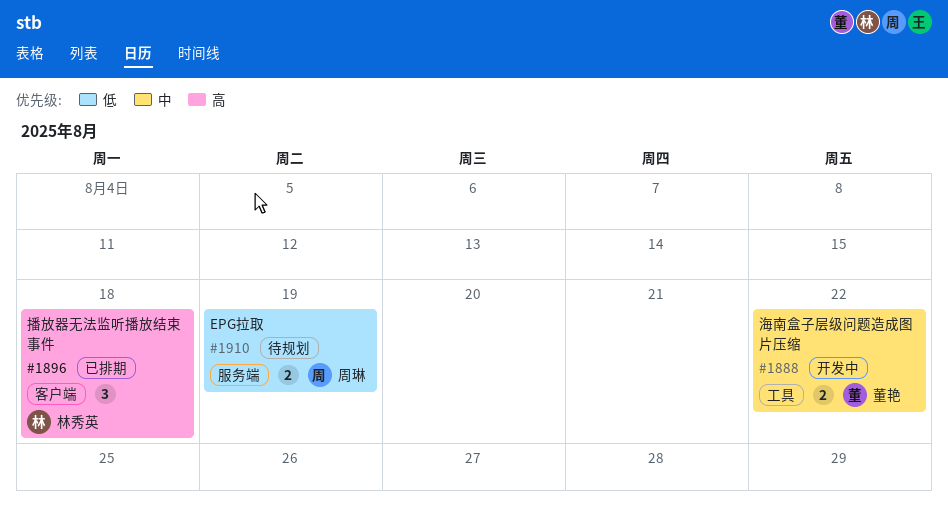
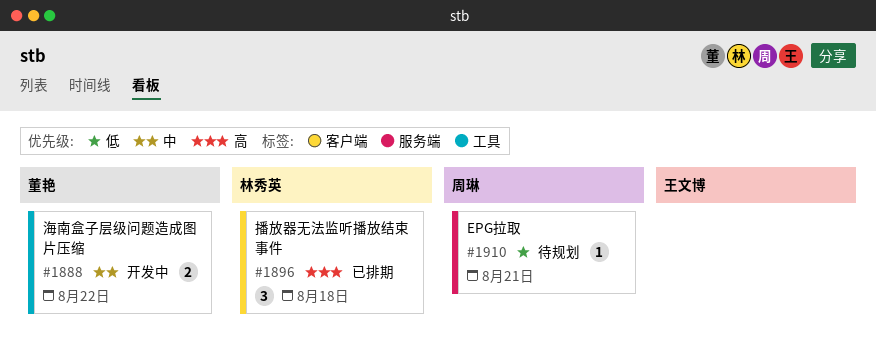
#1910, estimate: 2 -> 1
#1910, due: Aug 19 -> Aug 21

